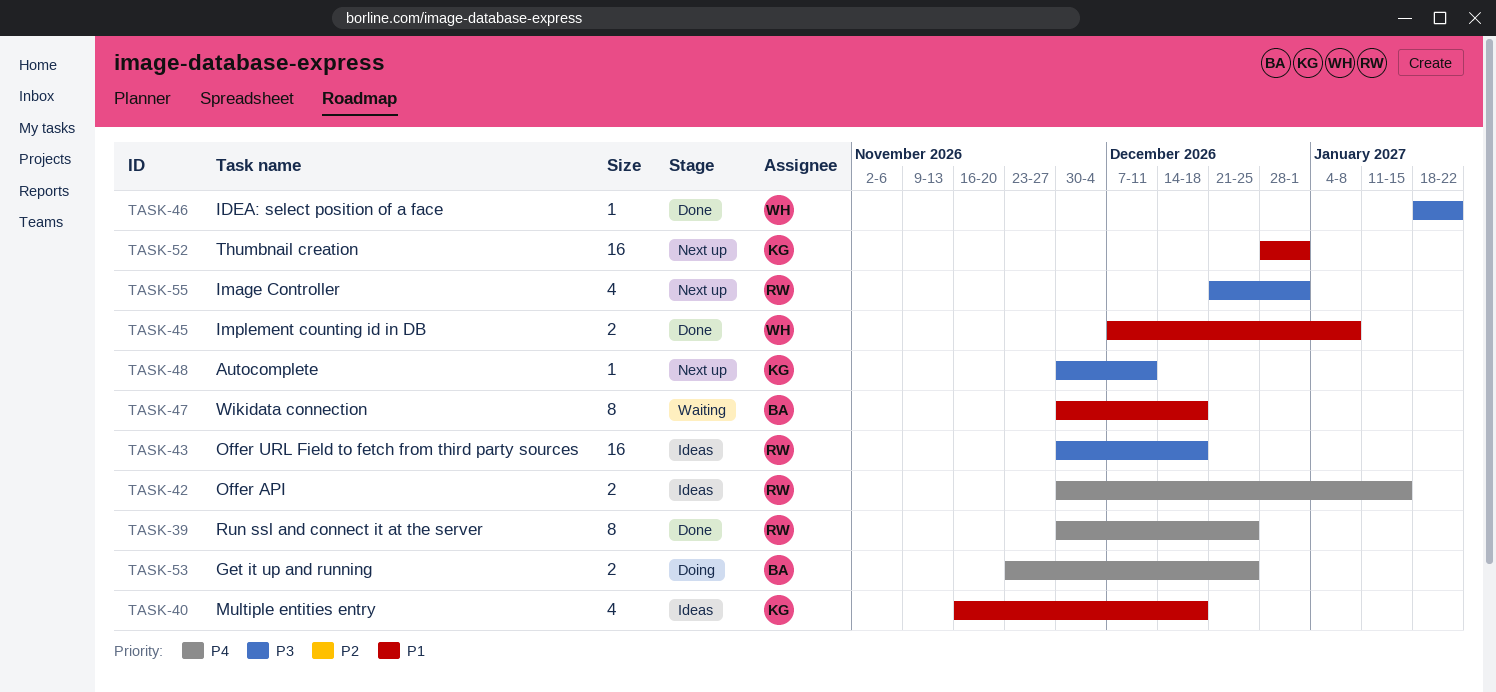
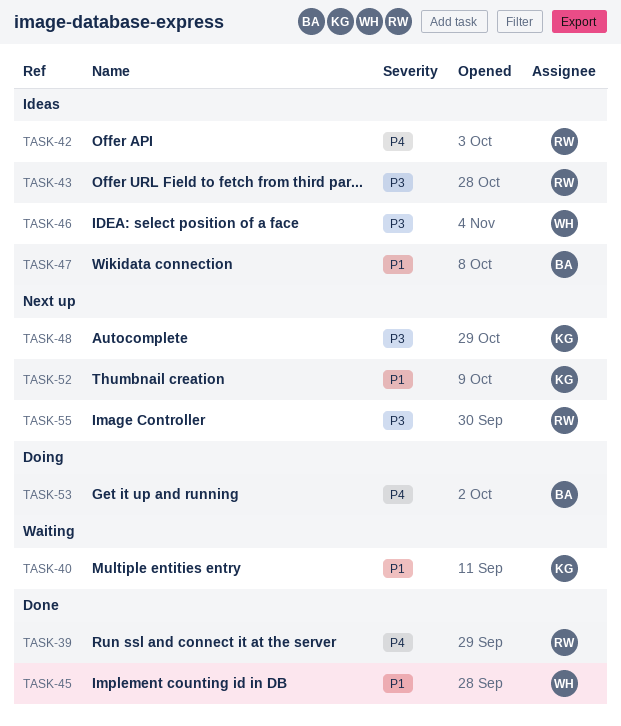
TASK-40, status: Ideas -> Waiting
TASK-46, status: Done -> Ideas
TASK-47, status: Waiting -> Ideas

